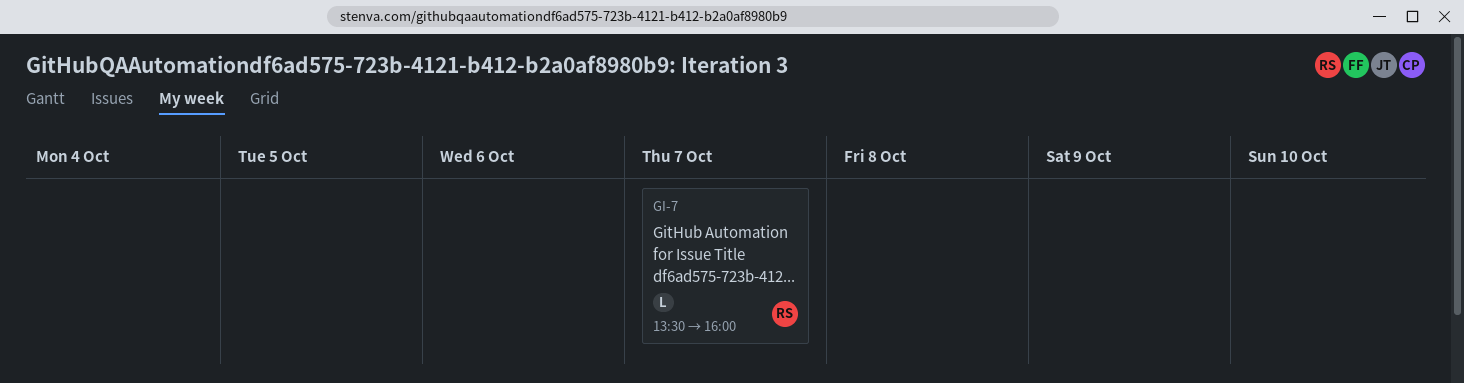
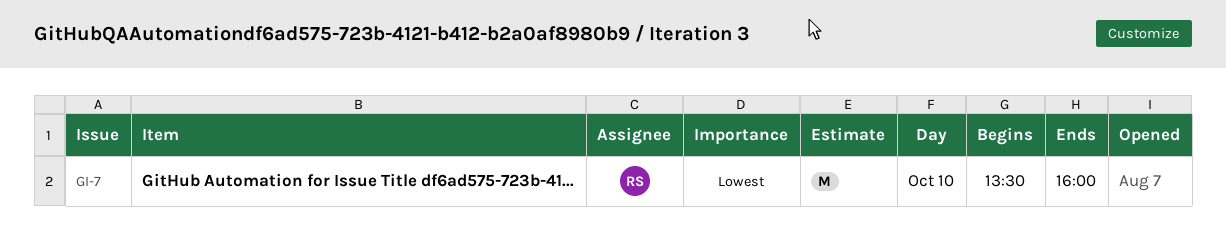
GI-7, estimate: L -> M
GI-7, day: Oct 7 -> Oct 10

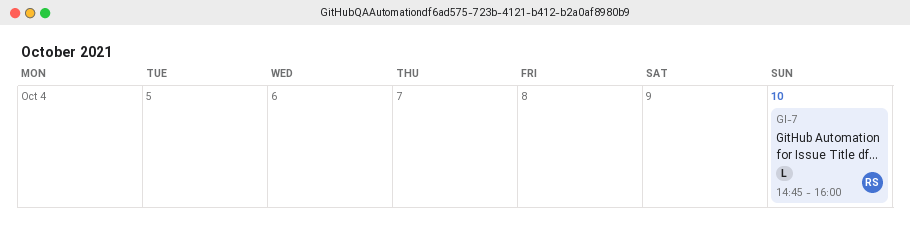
GI-7, estimate: M -> L
GI-7, begins: 13:30 -> 14:45

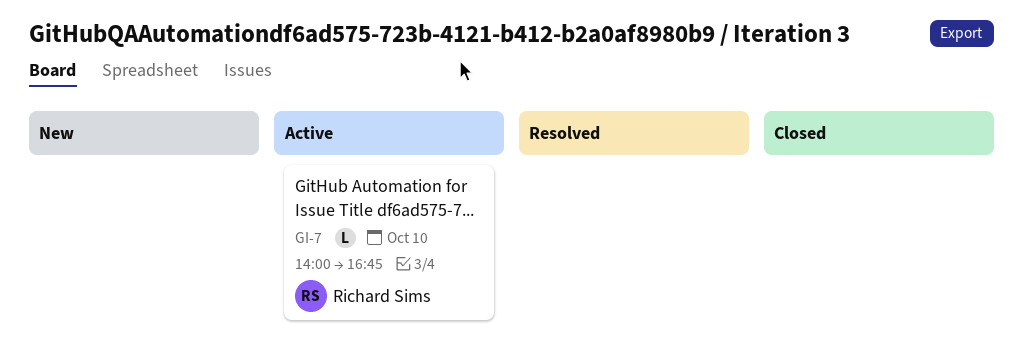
GI-7, begins: 14:45 -> 14:00
GI-7, ends: 16:00 -> 16:45

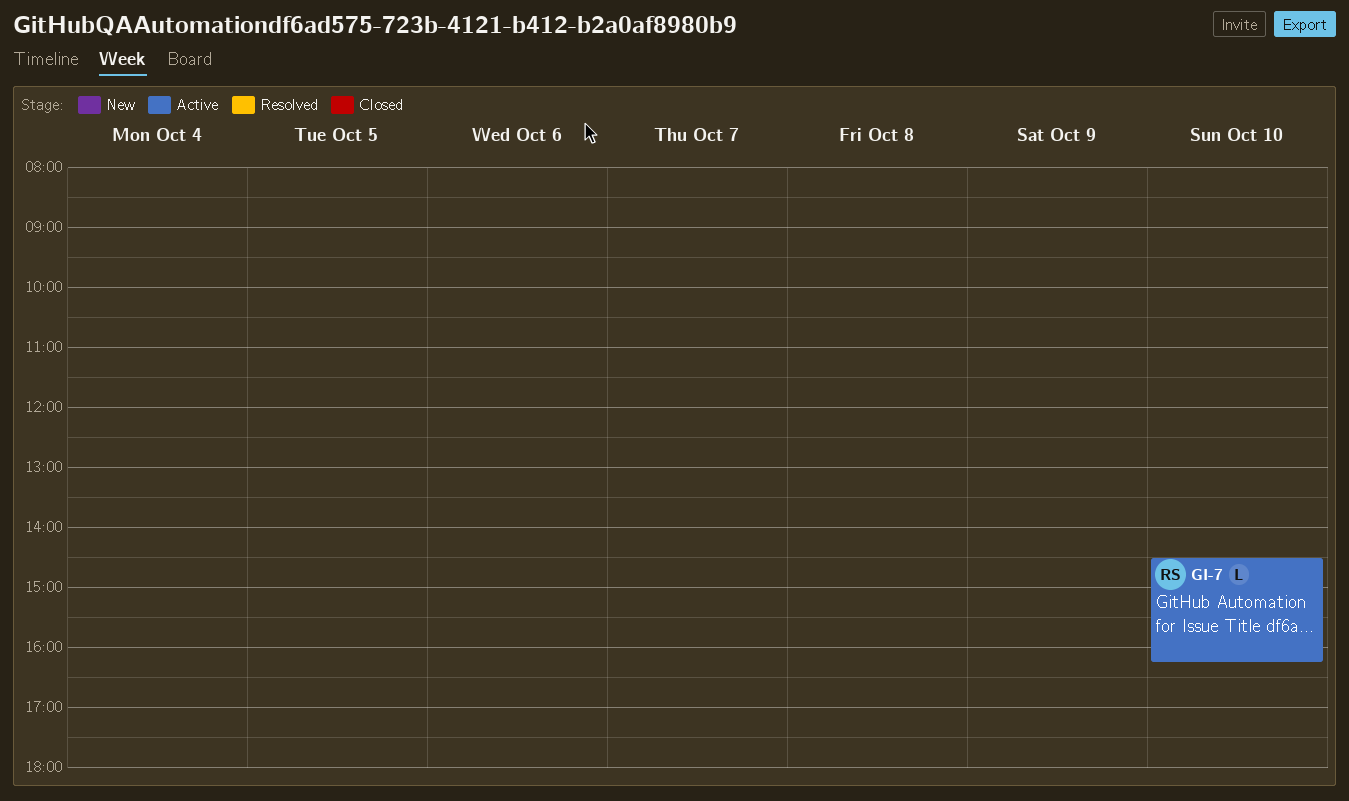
GI-7, begins: 14:00 -> 14:30
GI-7, ends: 16:45 -> 16:15

